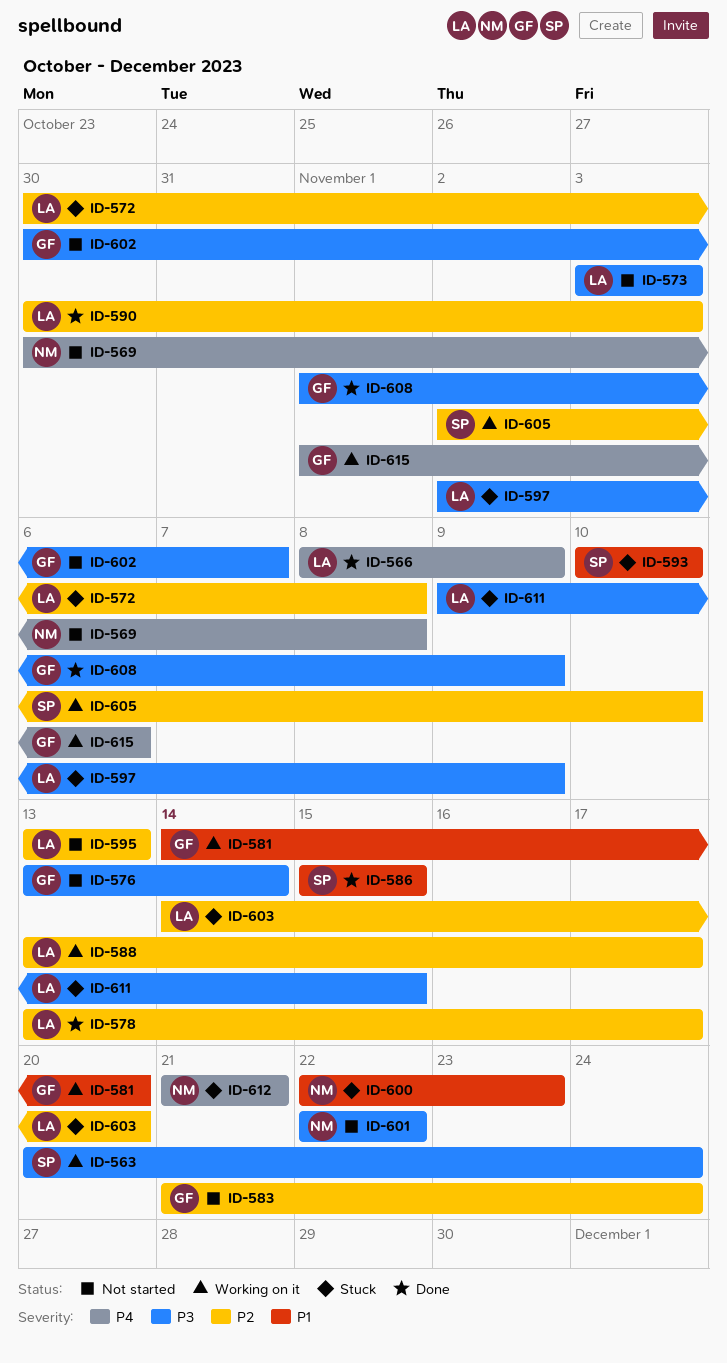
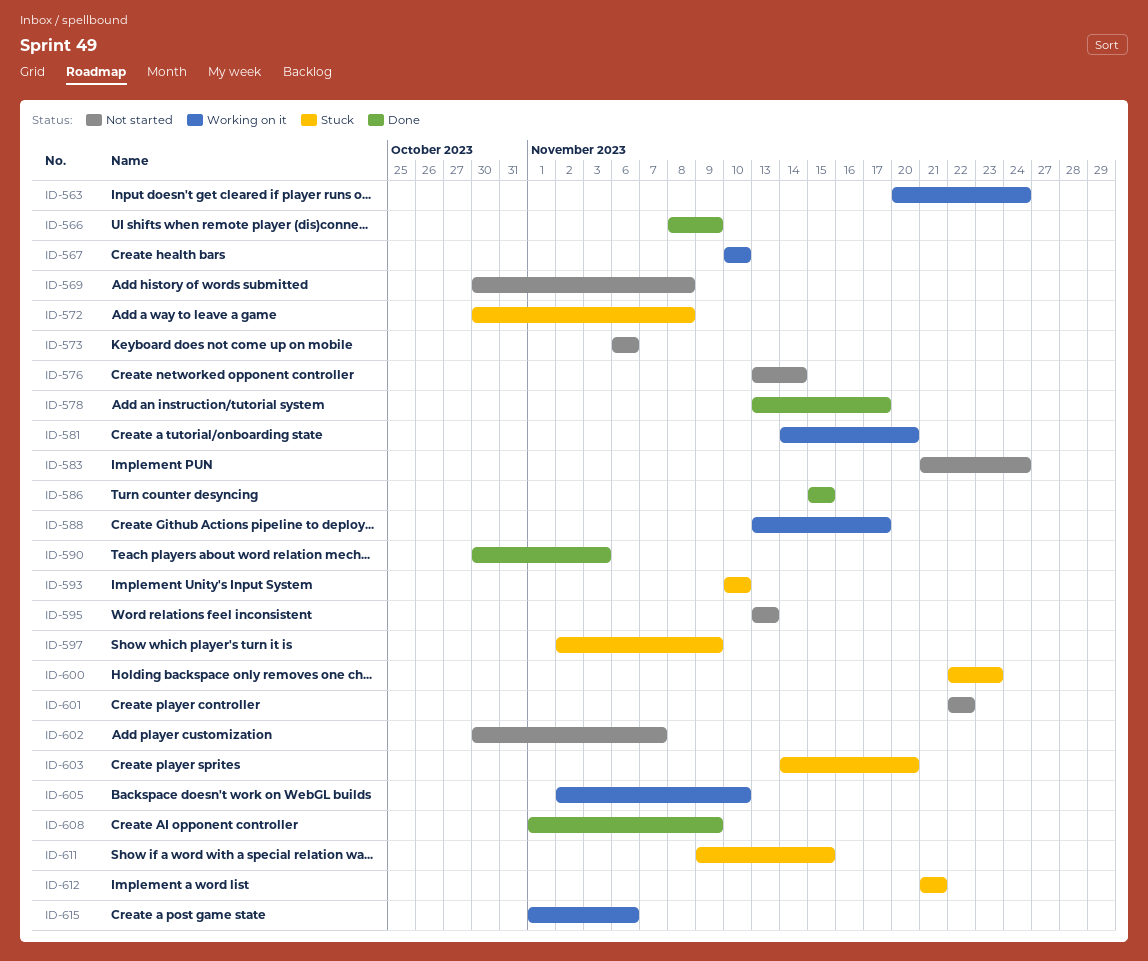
ID-567: none -> present
ID-573, start: Nov 3 -> Nov 6
ID-573, due: Nov 3 -> Nov 6

